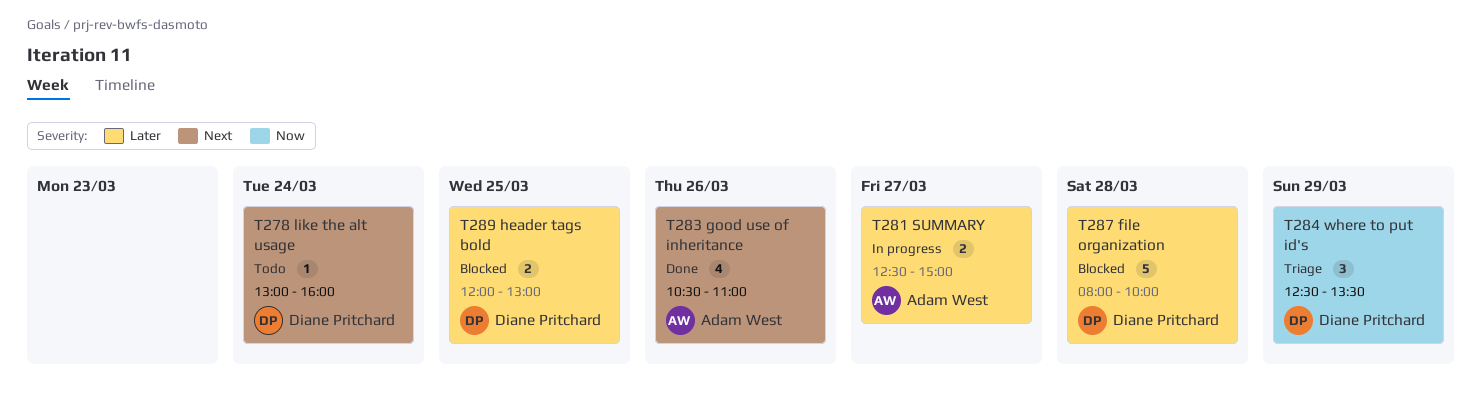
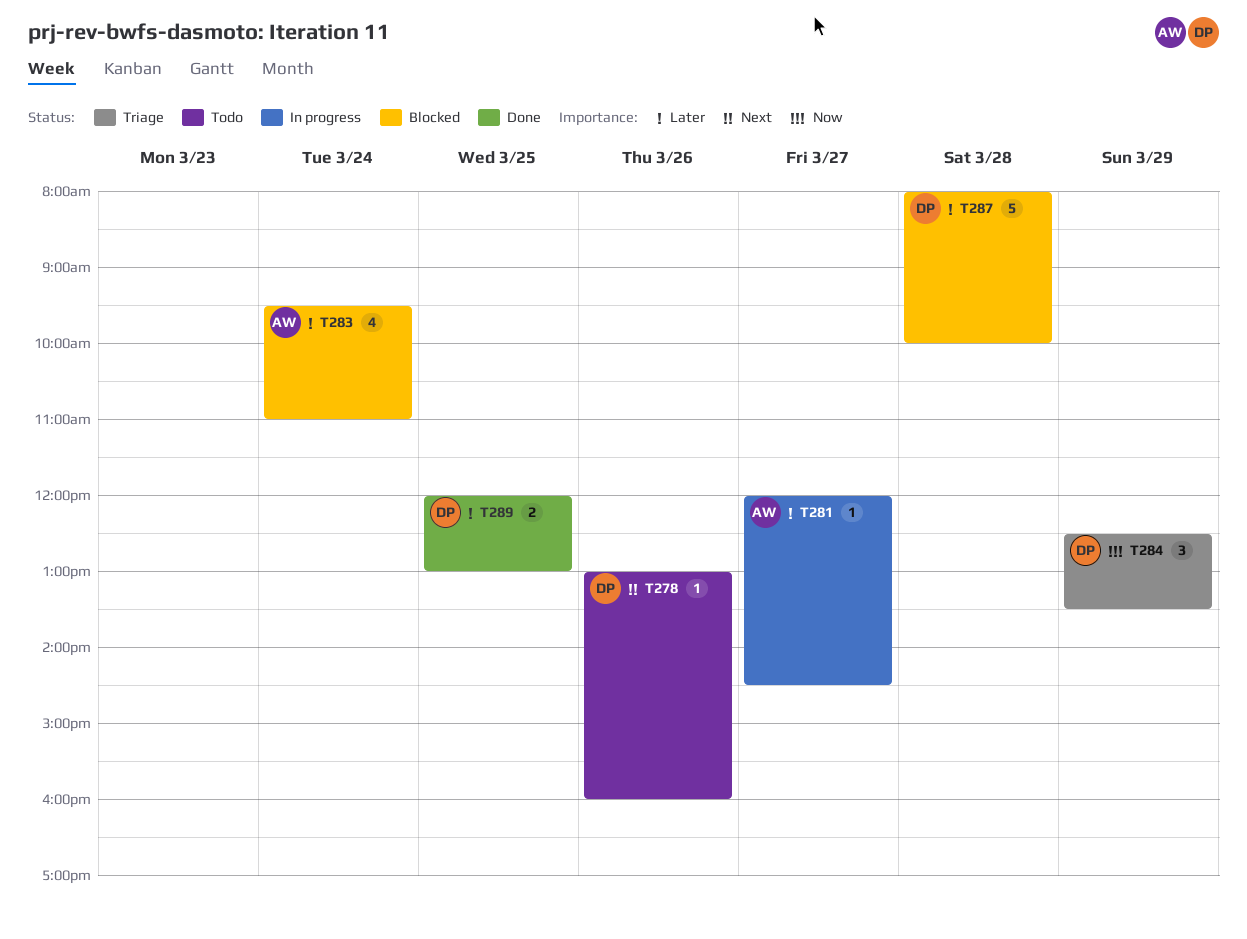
T278, day: Mar 24 -> Mar 26
T281, estimate: 2 -> 1
T281, begins: 12:30 -> 12:00
T281, ends: 15:00 -> 14:30
T283, status: Done -> Blocked
T283, priority: Next -> Later
T283, day: Mar 26 -> Mar 24
T283, begins: 10:30 -> 09:30
T289, status: Blocked -> Done

